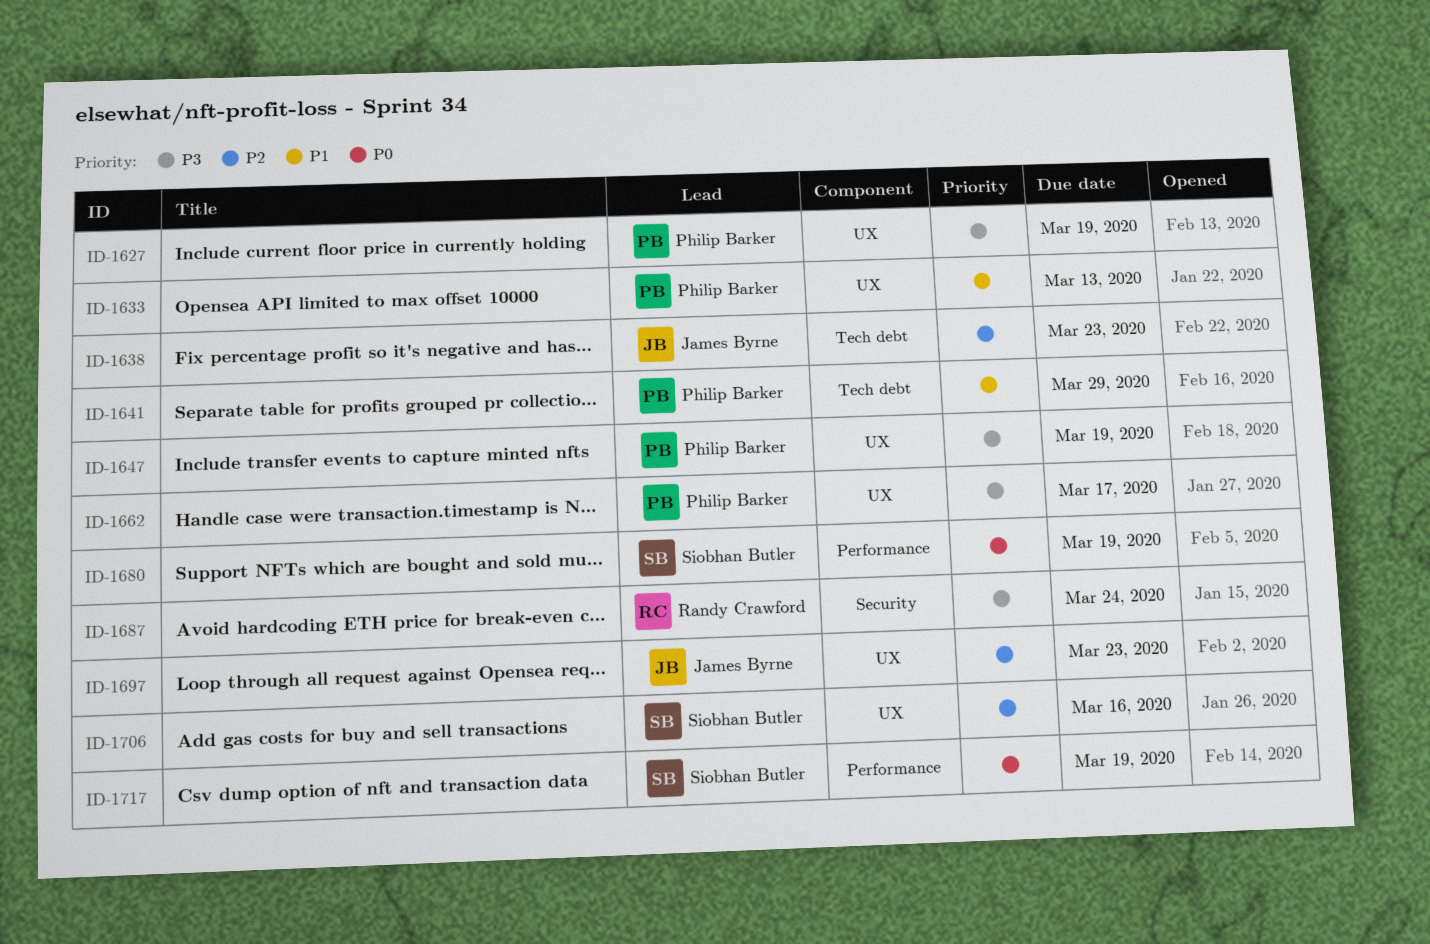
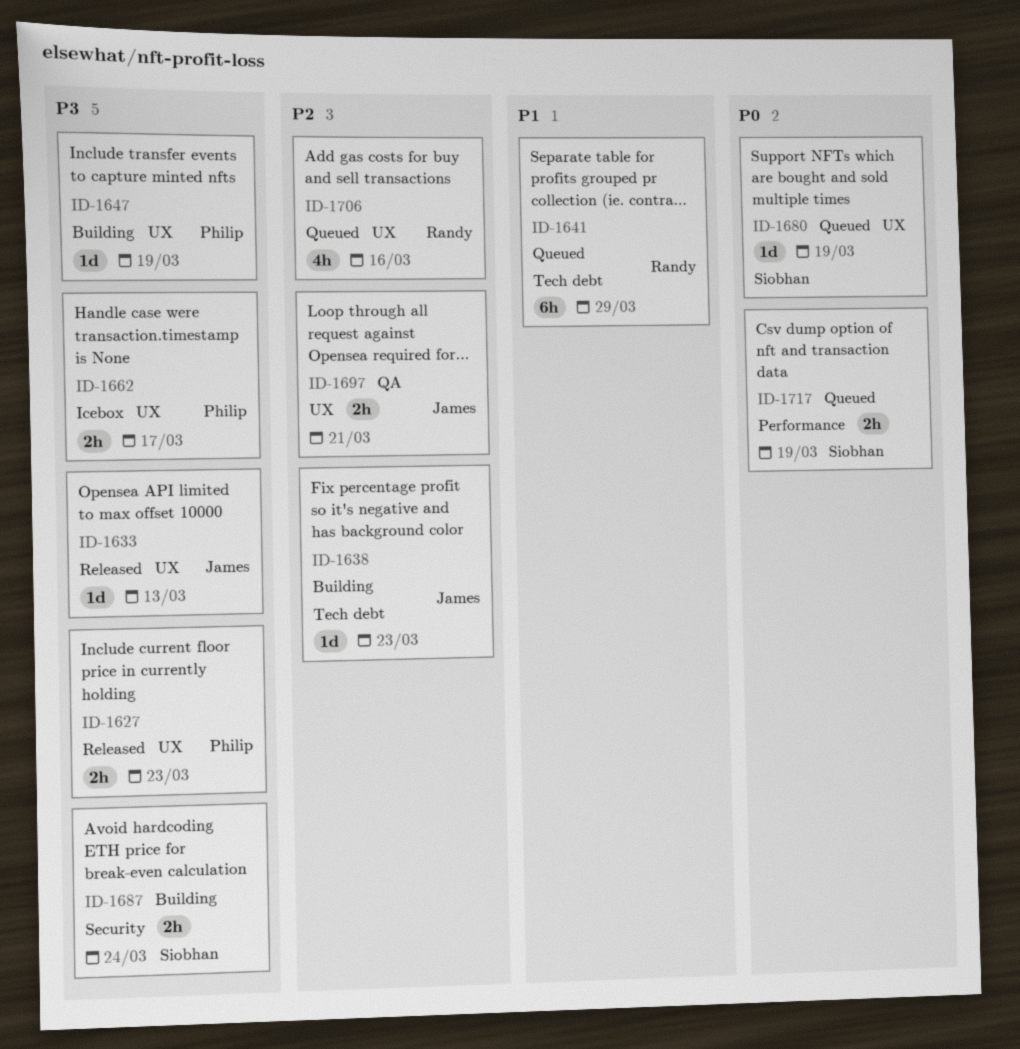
ID-1627, due: Mar 19 -> Mar 23
ID-1633, owner: Philip Barker -> James Byrne
ID-1633, priority: P1 -> P3
ID-1641, owner: Philip Barker -> Randy Crawford
ID-1680, label: Performance -> UX
ID-1687, owner: Randy Crawford -> Siobhan Butler
ID-1697, due: Mar 23 -> Mar 21
ID-1706, owner: Siobhan Butler -> Randy Crawford

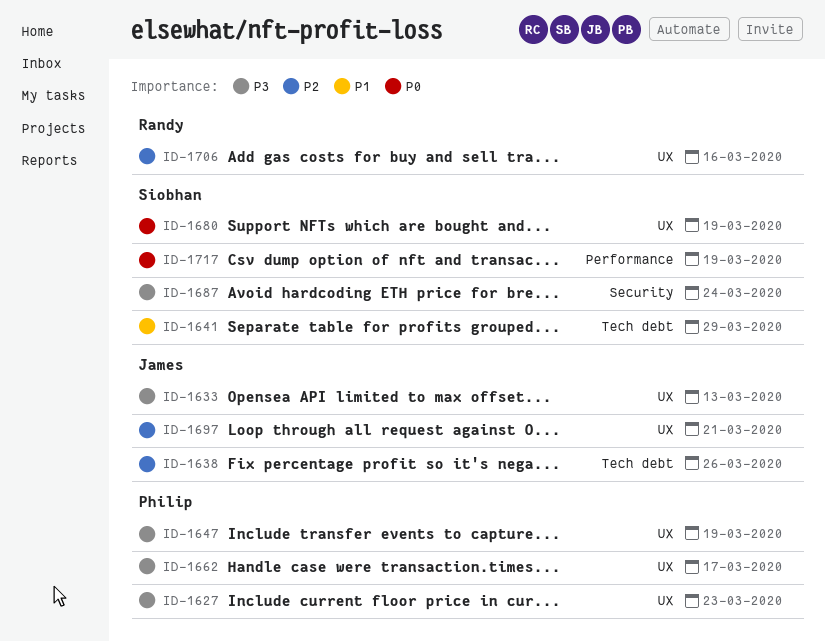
ID-1638, due: Mar 23 -> Mar 26
ID-1641, owner: Randy -> Siobhan

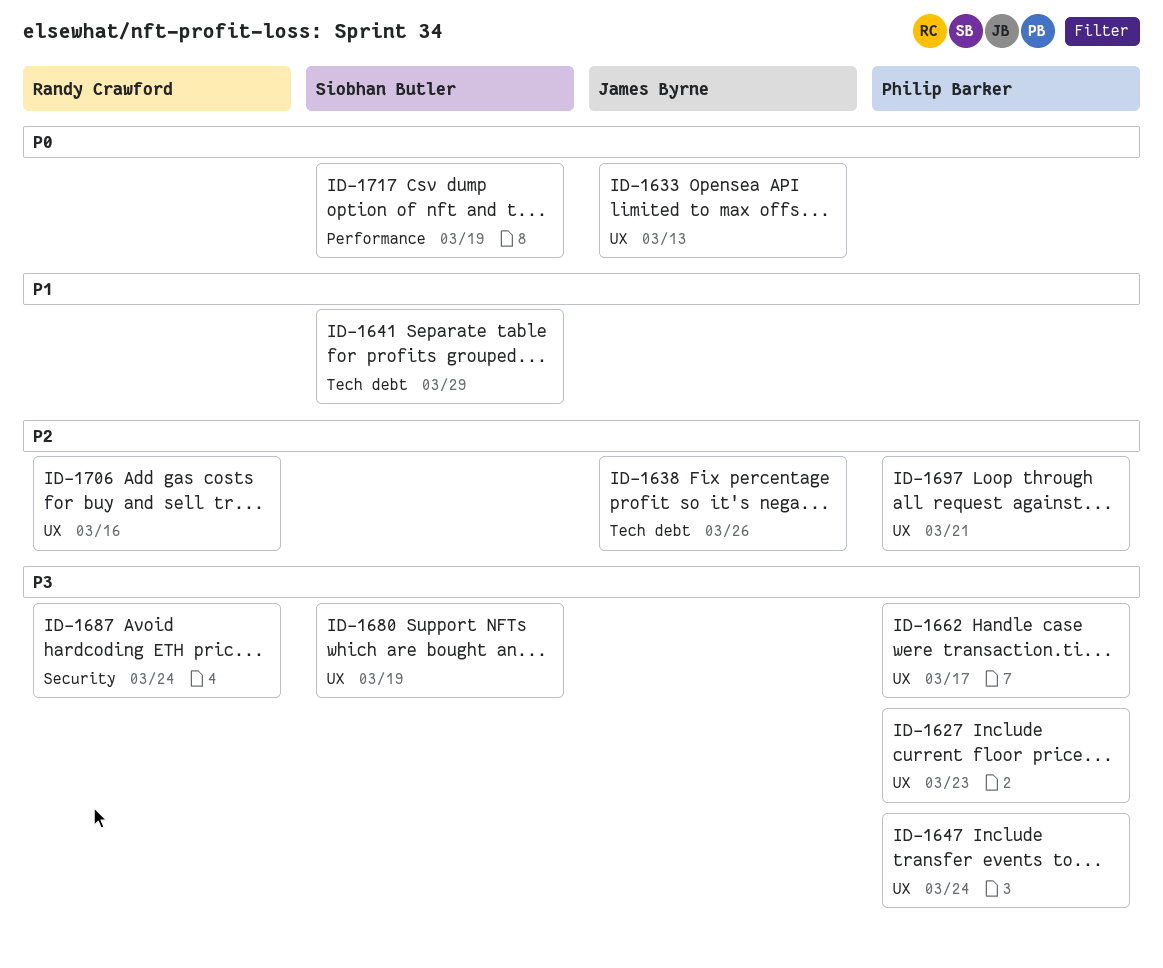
ID-1633, priority: P3 -> P0
ID-1647, due: Mar 19 -> Mar 24
ID-1680, priority: P0 -> P3
ID-1687, owner: Siobhan Butler -> Randy Crawford
ID-1697, owner: James Byrne -> Philip Barker

